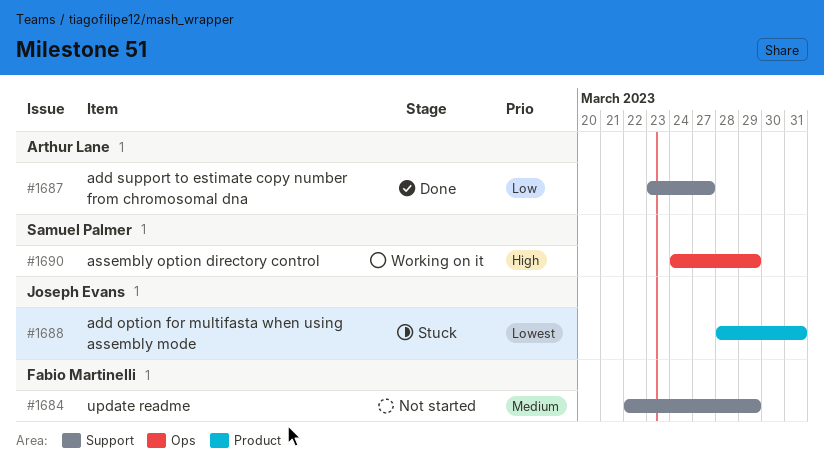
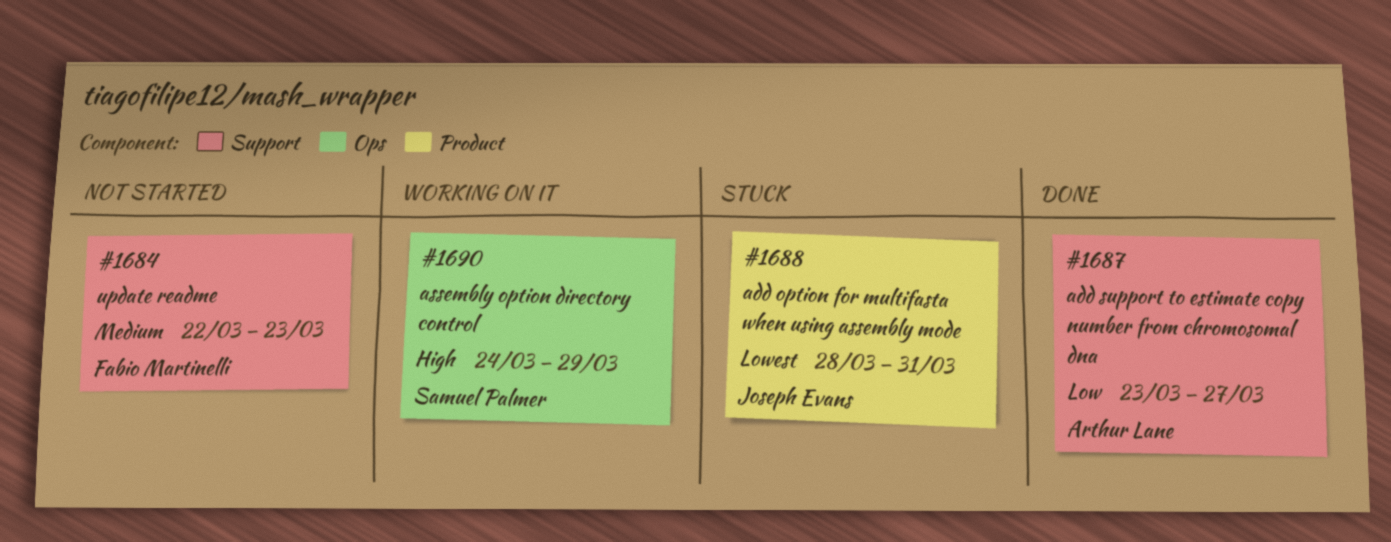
#1684, due: Mar 29 -> Mar 23

